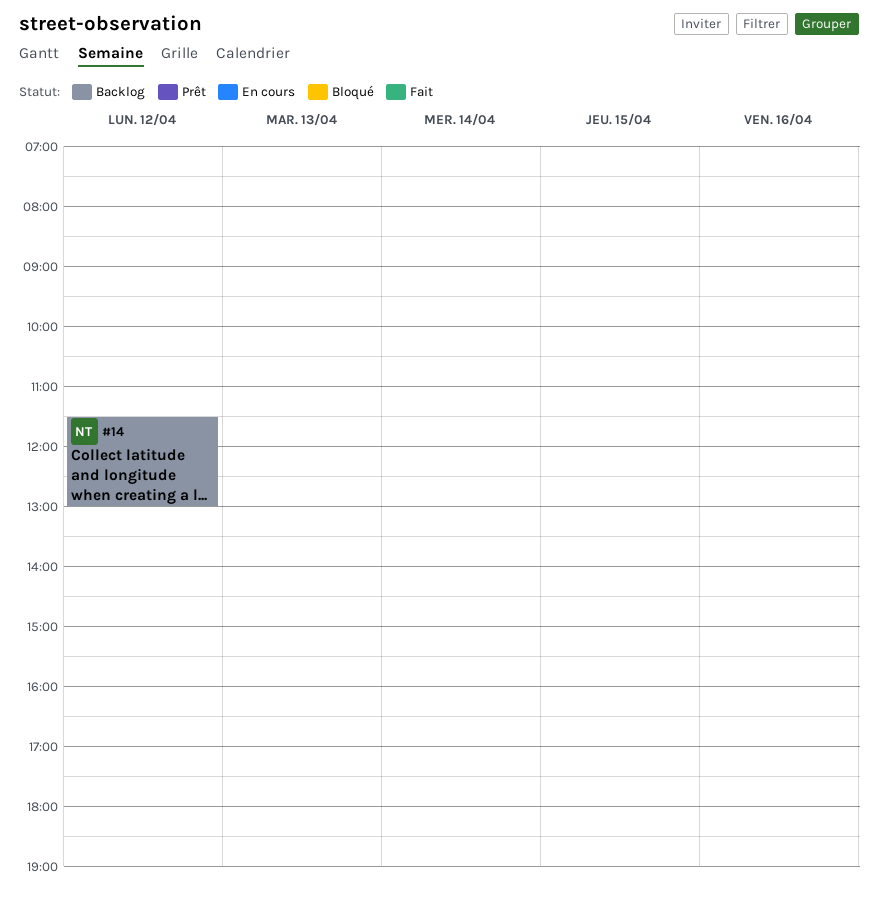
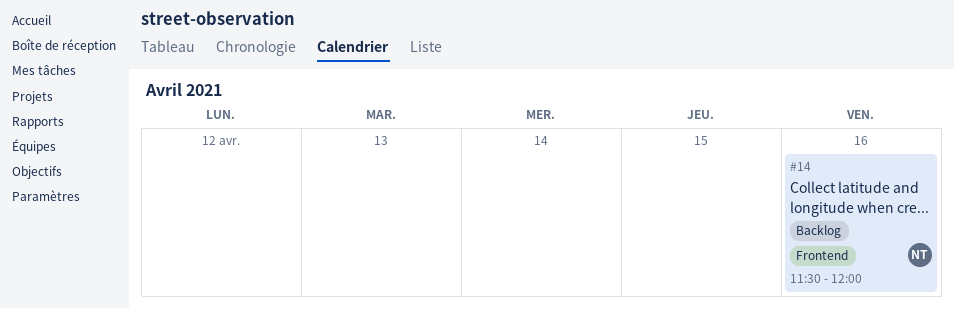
#14, day: Apr 12 -> Apr 16
#14, ends: 13:00 -> 12:00

